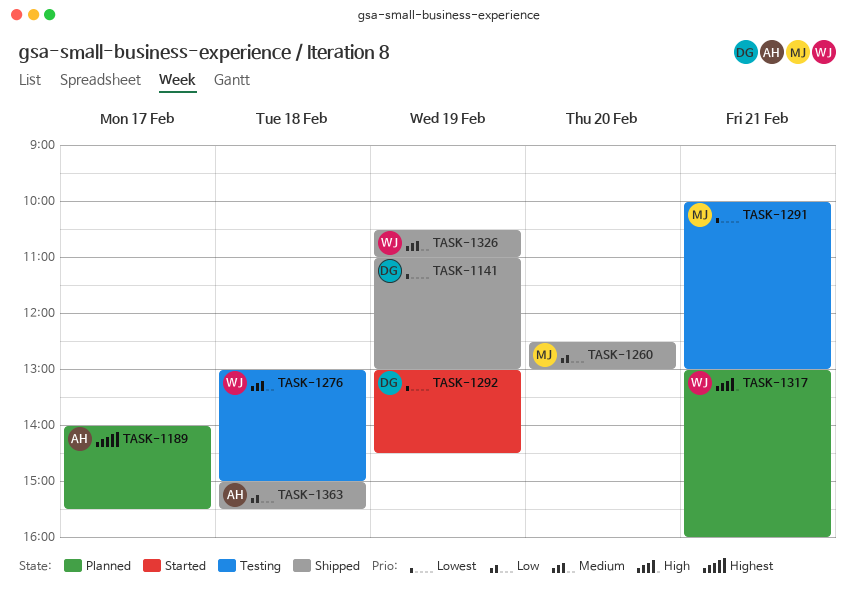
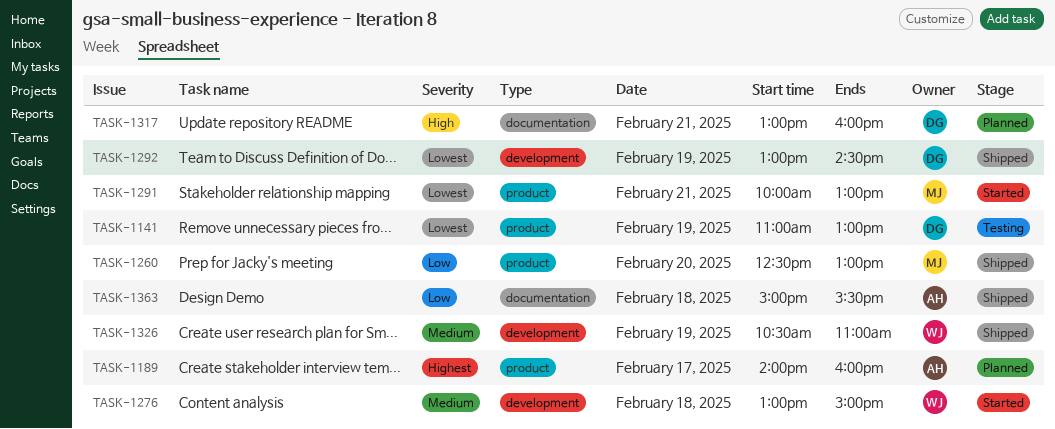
TASK-1141, status: Shipped -> Testing
TASK-1189, ends: 15:30 -> 16:00
TASK-1276, status: Testing -> Started
TASK-1291, status: Testing -> Started
TASK-1292, status: Started -> Shipped
TASK-1317, owner: WJ -> DG

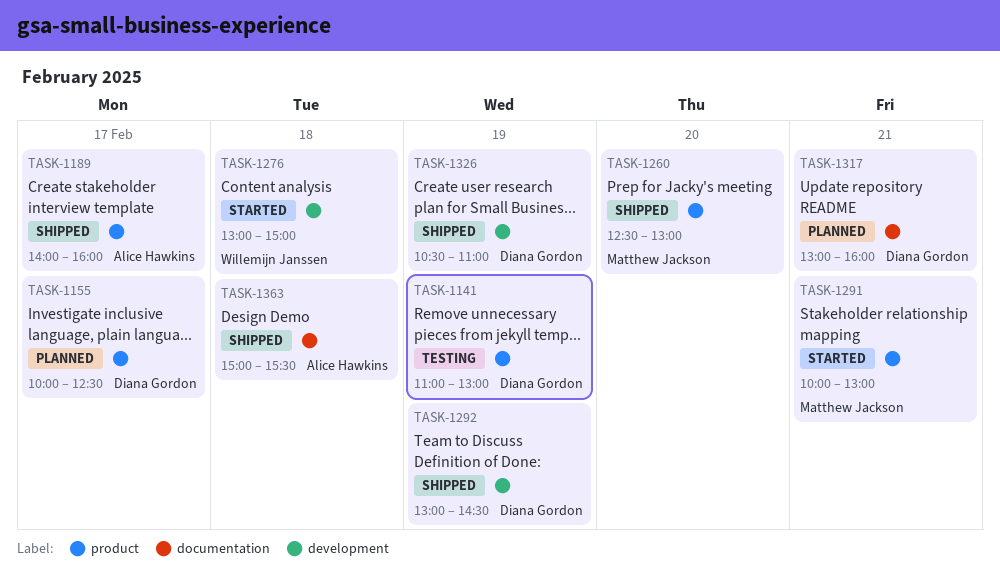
TASK-1155: none -> present
TASK-1189, status: Planned -> Shipped
TASK-1326, owner: Willemijn Janssen -> Diana Gordon

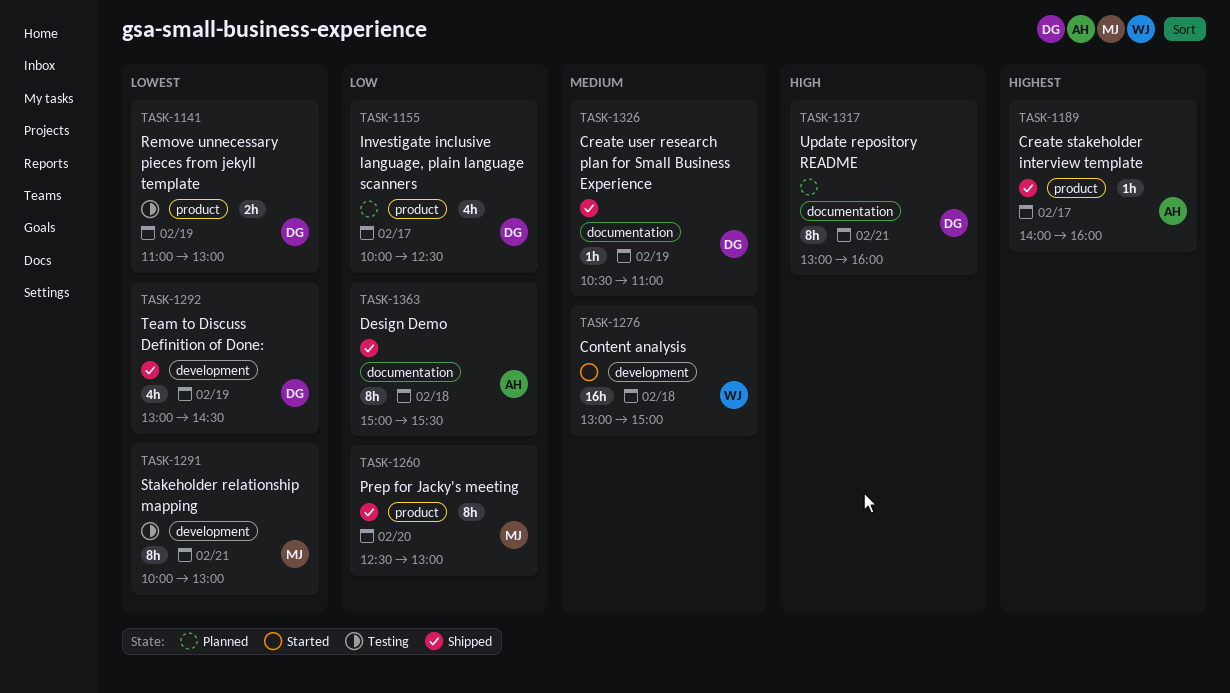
TASK-1291, status: Started -> Testing
TASK-1291, label: product -> development
TASK-1326, label: development -> documentation

